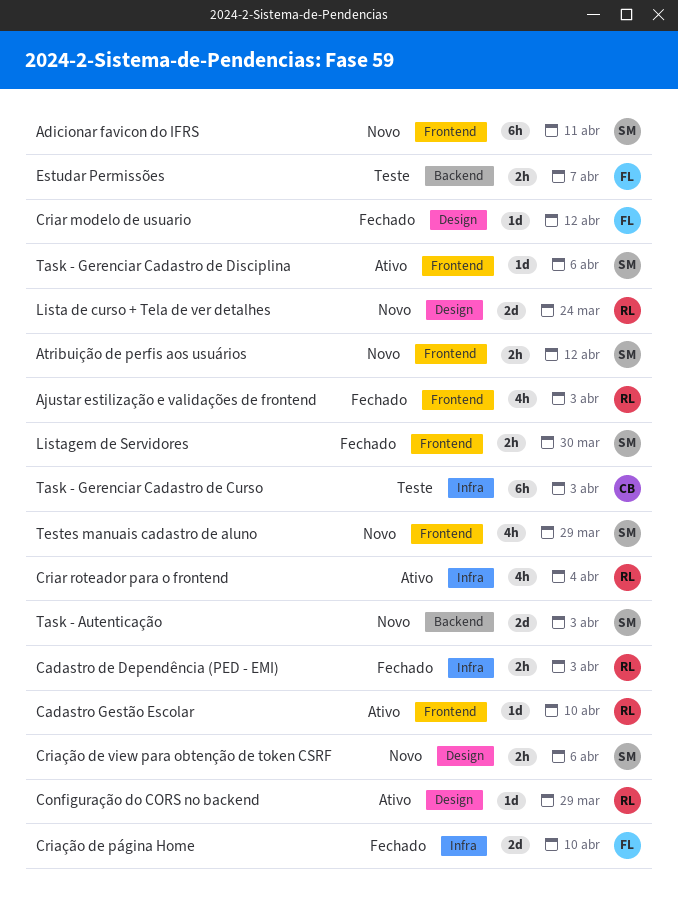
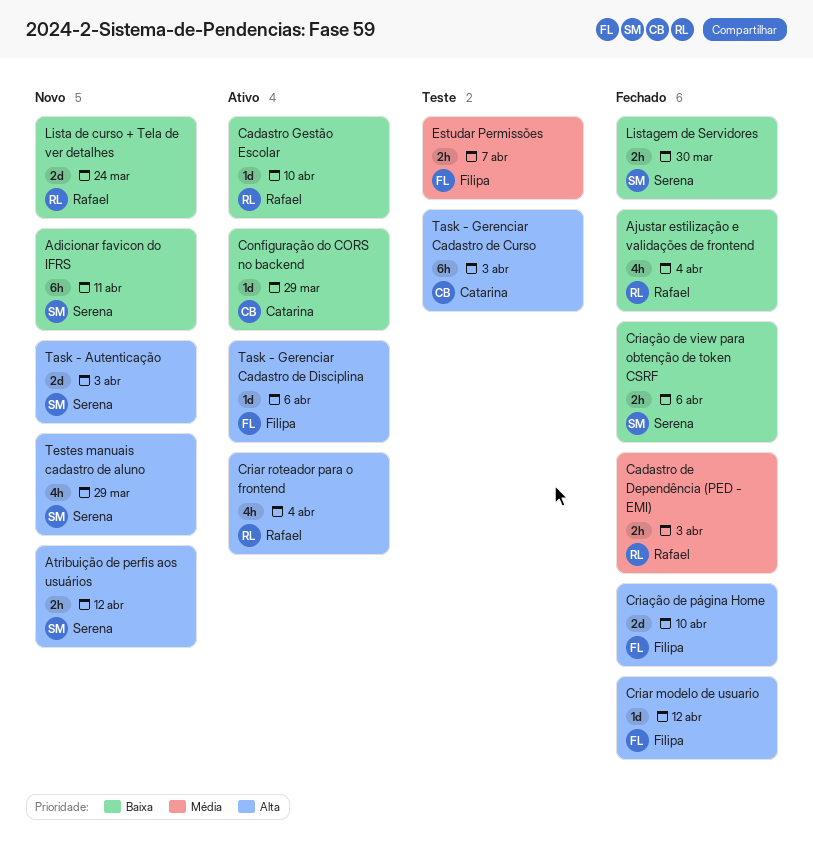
Ajustar estilização e validações de frontend, due: Apr 3 -> Apr 4
Configuração do CORS no backend, owner: Rafael -> Catarina
Criação de view para obtenção de token CSRF, status: Novo -> Fechado
Task - Gerenciar Cadastro de Disciplina, owner: Serena -> Filipa

